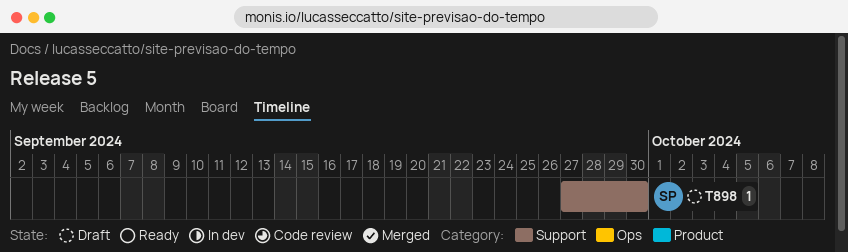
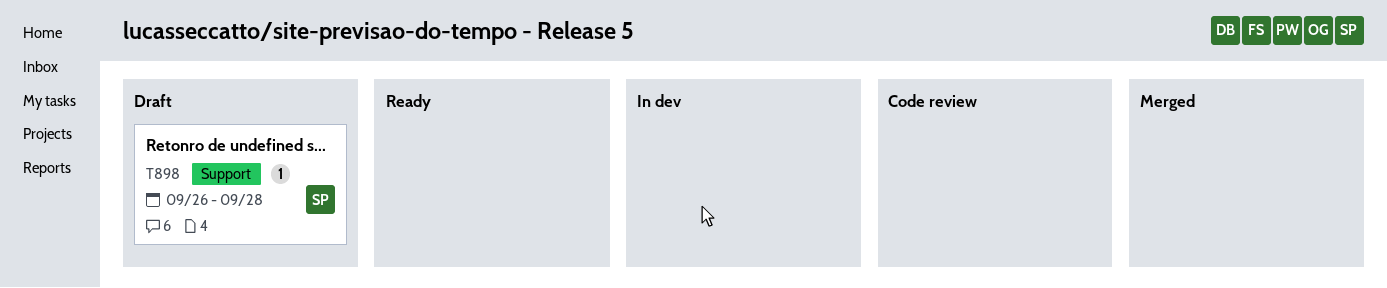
T898, start: Sep 27 -> Sep 26
T898, due: Sep 30 -> Sep 28

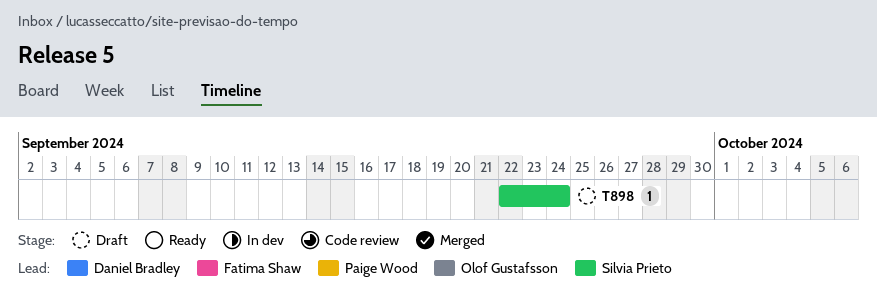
T898, start: Sep 26 -> Sep 22
T898, due: Sep 28 -> Sep 24

